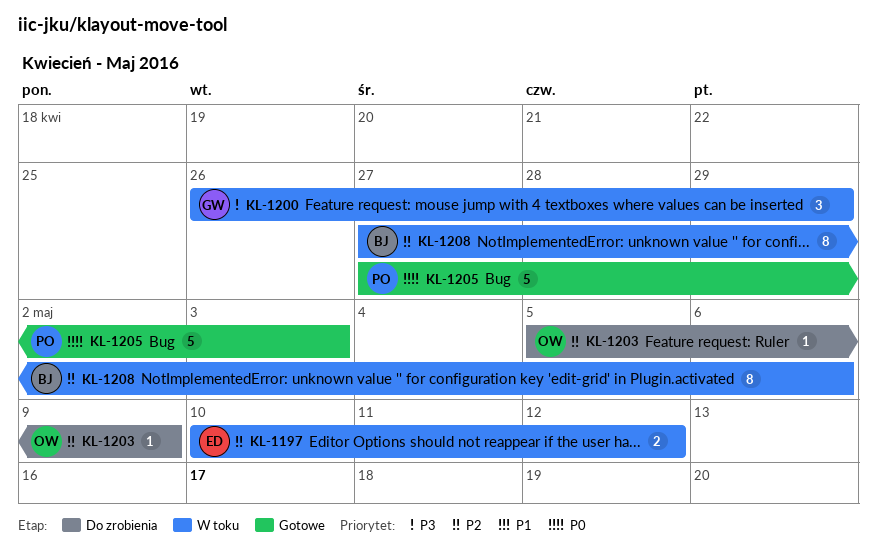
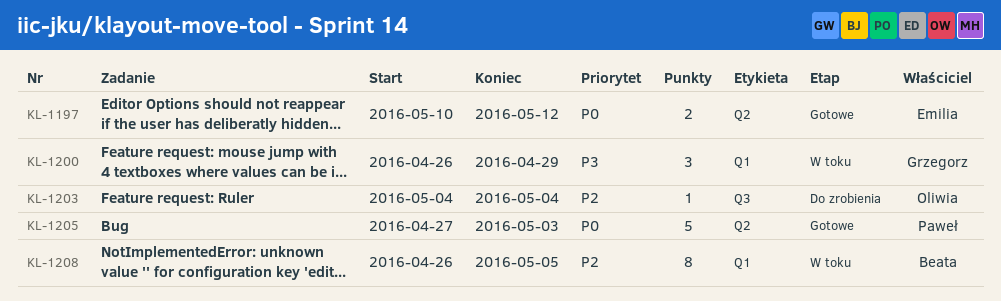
KL-1197, status: W toku -> Gotowe
KL-1197, priority: P2 -> P0
KL-1203, start: May 5 -> May 4
KL-1203, due: May 9 -> May 4
KL-1208, start: Apr 27 -> Apr 26
KL-1208, due: May 6 -> May 5

